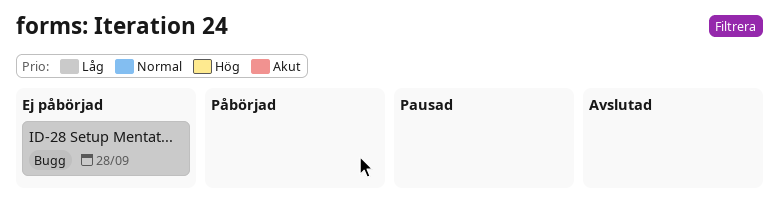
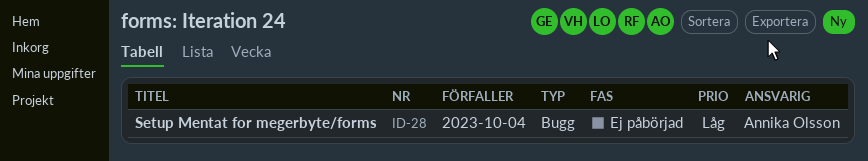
ID-28, due: Sep 28 -> Oct 4

